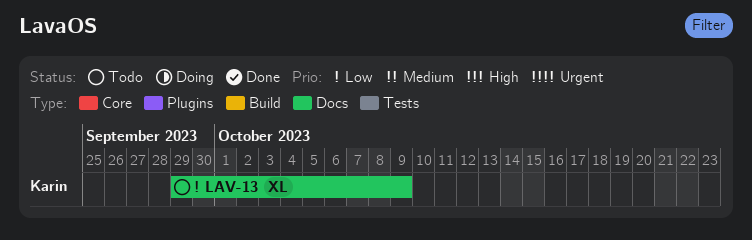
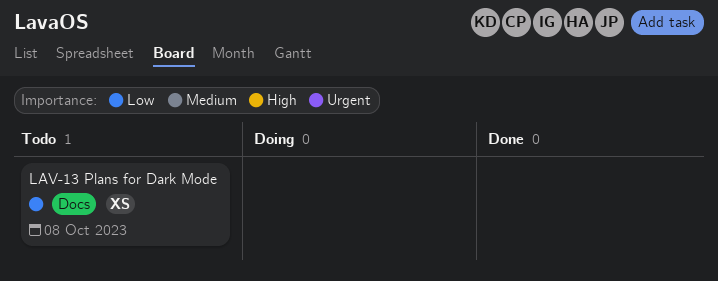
LAV-13, estimate: XL -> XS
LAV-13, due: Oct 9 -> Oct 8

